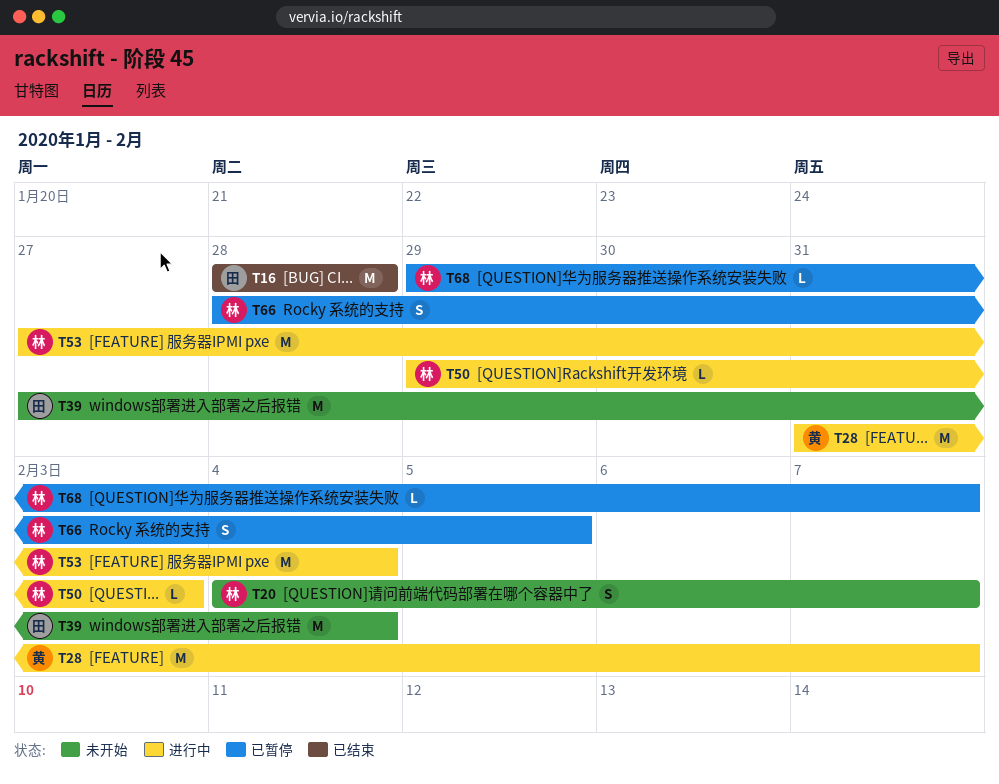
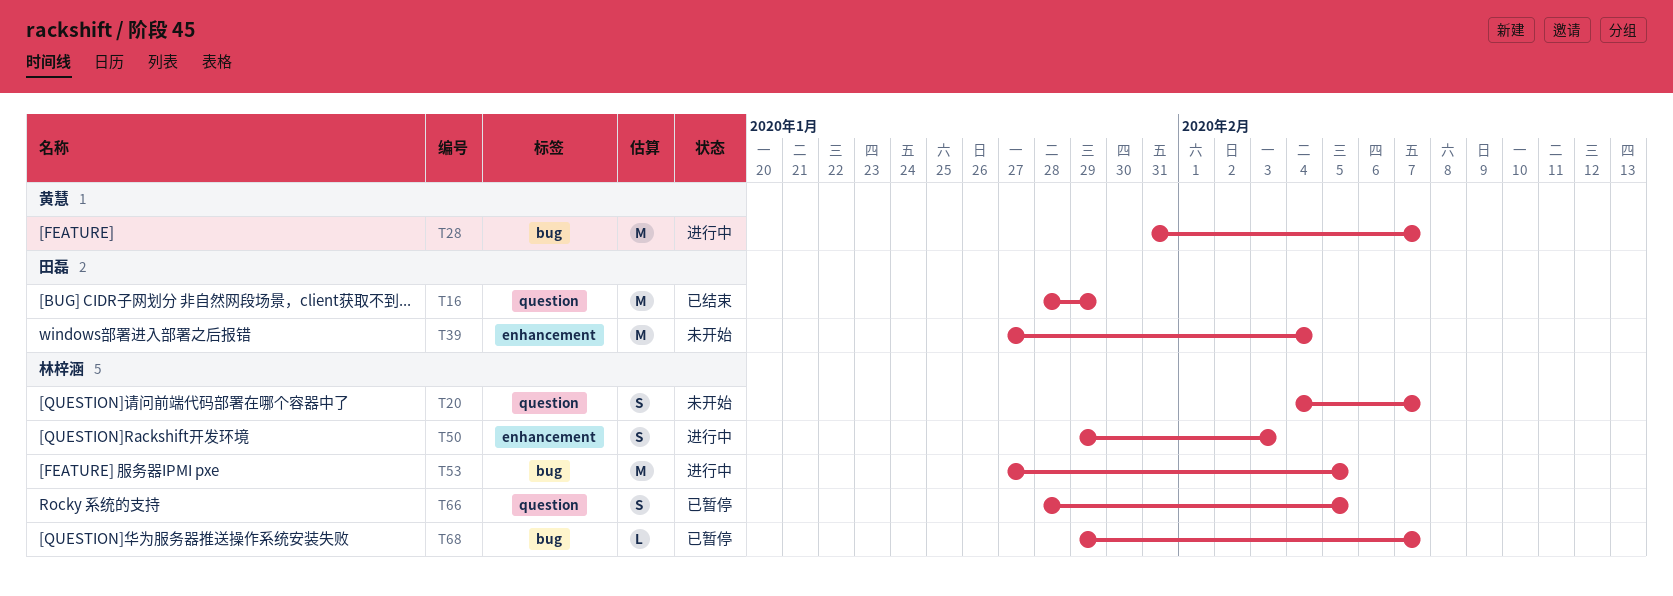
T16, due: Jan 28 -> Jan 29
T50, estimate: L -> S
T53, due: Feb 4 -> Feb 5

